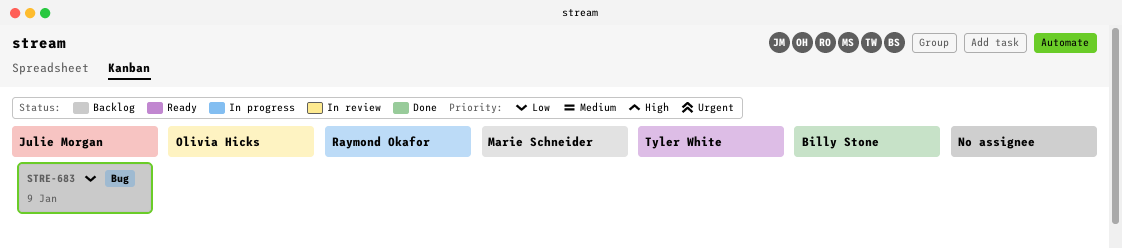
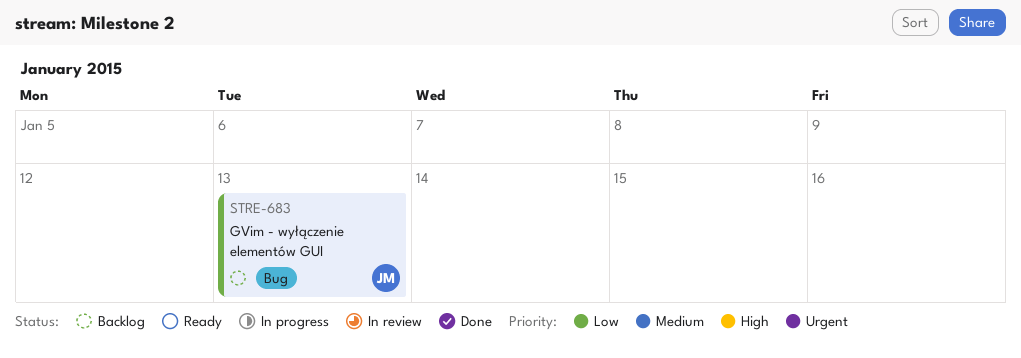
STRE-683, due: Jan 9 -> Jan 13

